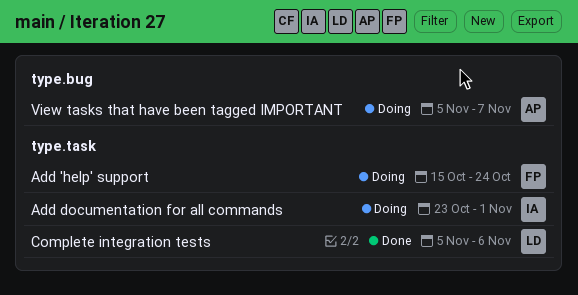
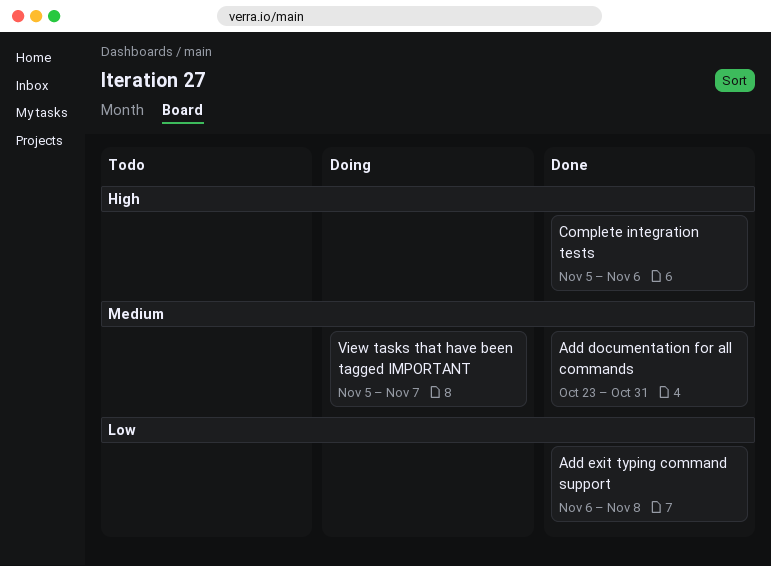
Add 'help' support: present -> none
Add documentation for all commands, status: Doing -> Done
Add documentation for all commands, due: Nov 1 -> Oct 31
Add exit typing command support: none -> present

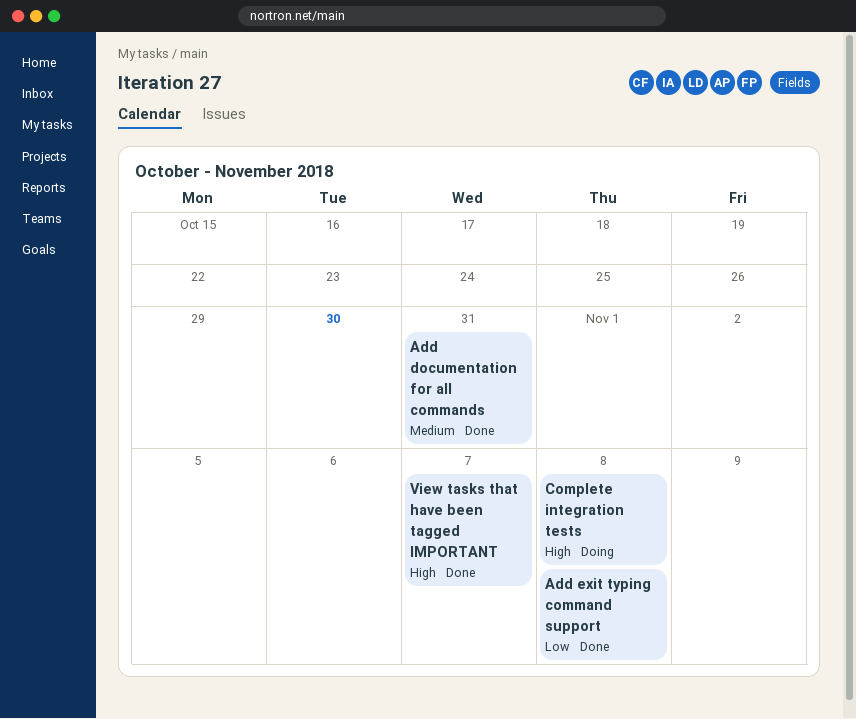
Complete integration tests, status: Done -> Doing
Complete integration tests, due: Nov 6 -> Nov 8
View tasks that have been tagged IMPORTANT, status: Doing -> Done
View tasks that have been tagged IMPORTANT, priority: Medium -> High

